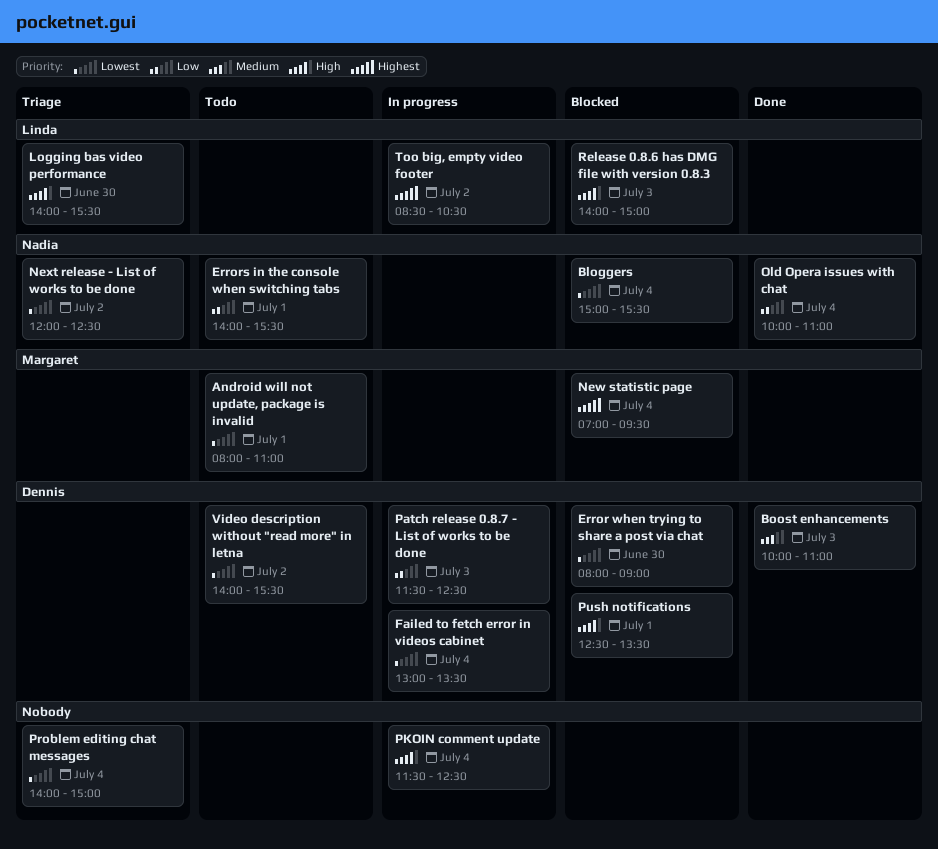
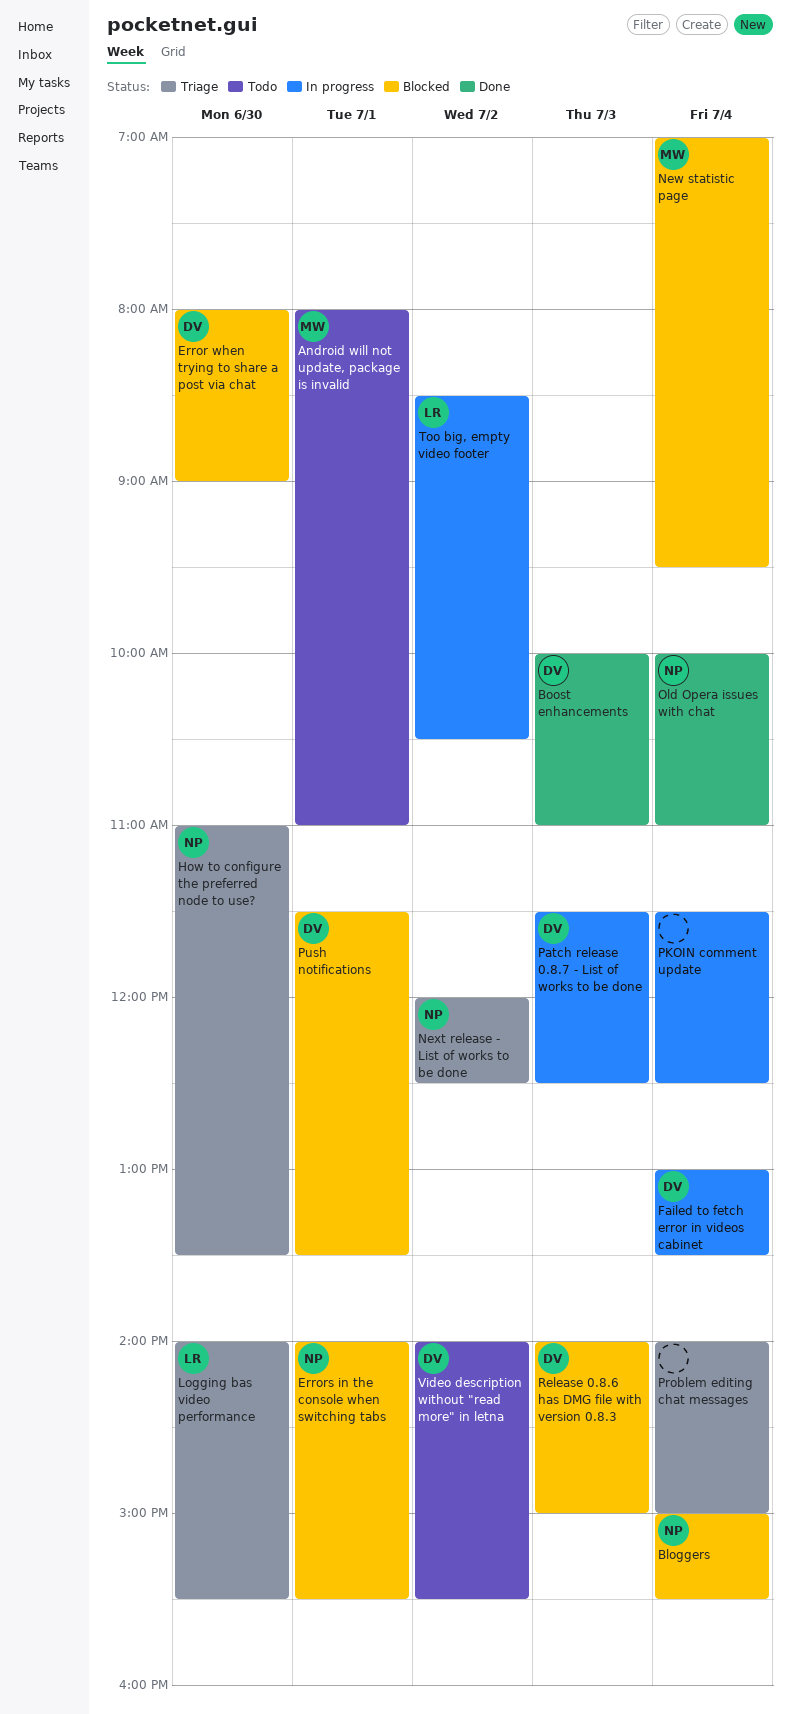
Errors in the console when switching tabs, status: Todo -> Blocked
How to configure the preferred node to use?: none -> present
Push notifications, begins: 12:30 -> 11:30
Release 0.8.6 has DMG file with version 0.8.3, owner: Linda -> Dennis

